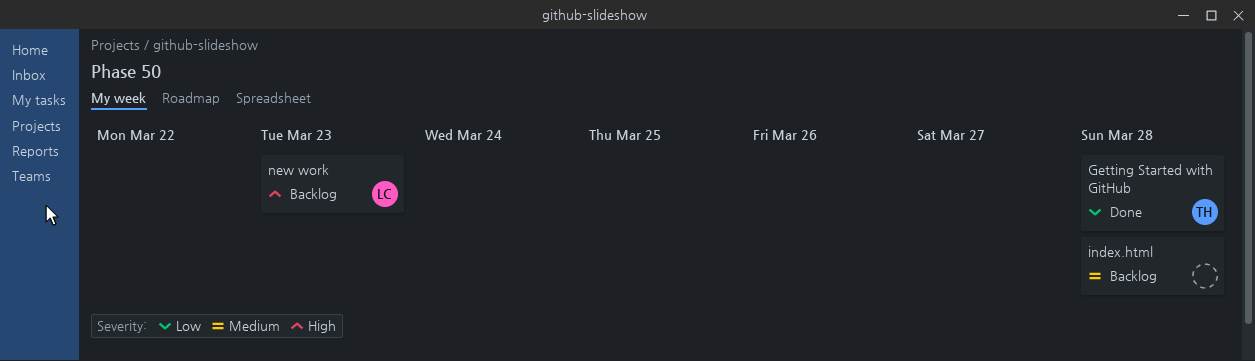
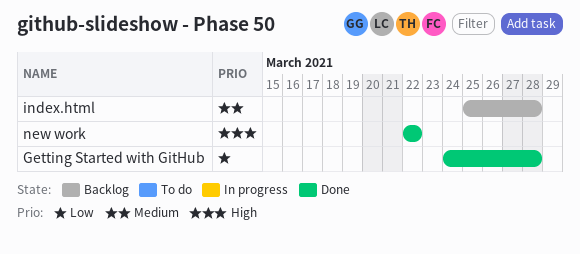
new work, status: Backlog -> Done
new work, due: Mar 23 -> Mar 22

